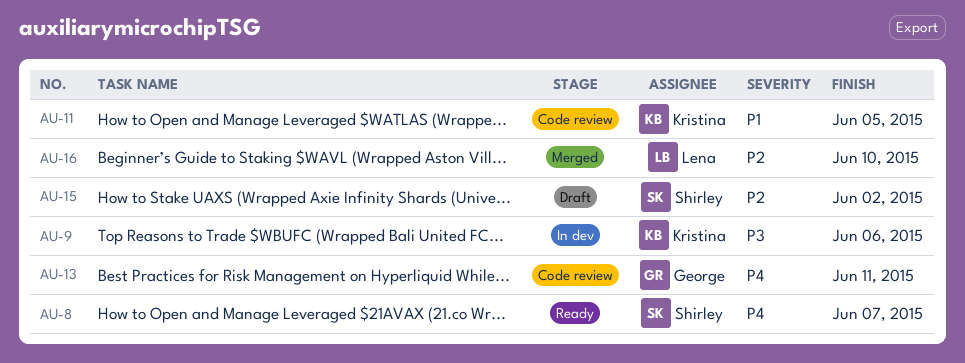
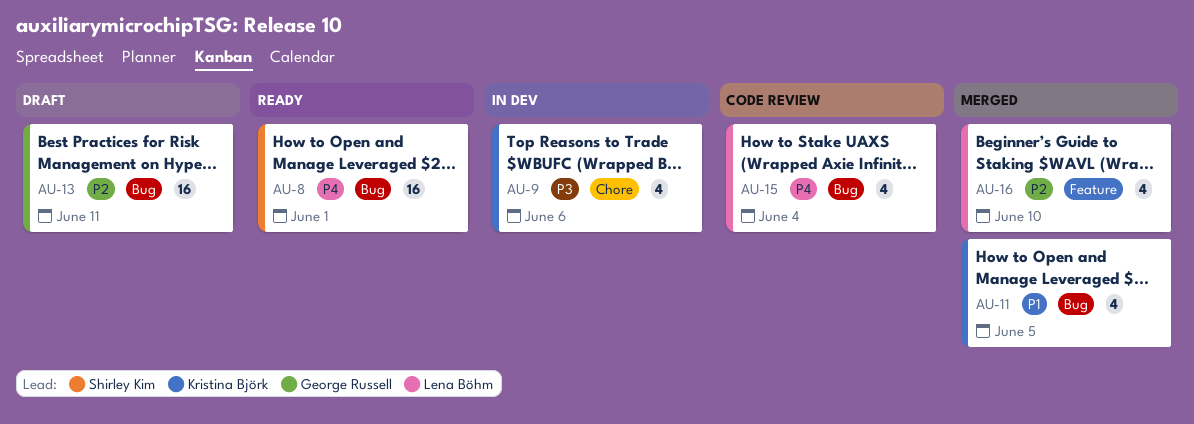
AU-8, due: Jun 7 -> Jun 1
AU-11, status: Code review -> Merged
AU-13, status: Code review -> Draft
AU-13, priority: P4 -> P2
AU-15, status: Draft -> Code review
AU-15, owner: Shirley Kim -> Lena Böhm
AU-15, priority: P2 -> P4
AU-15, due: Jun 2 -> Jun 4

